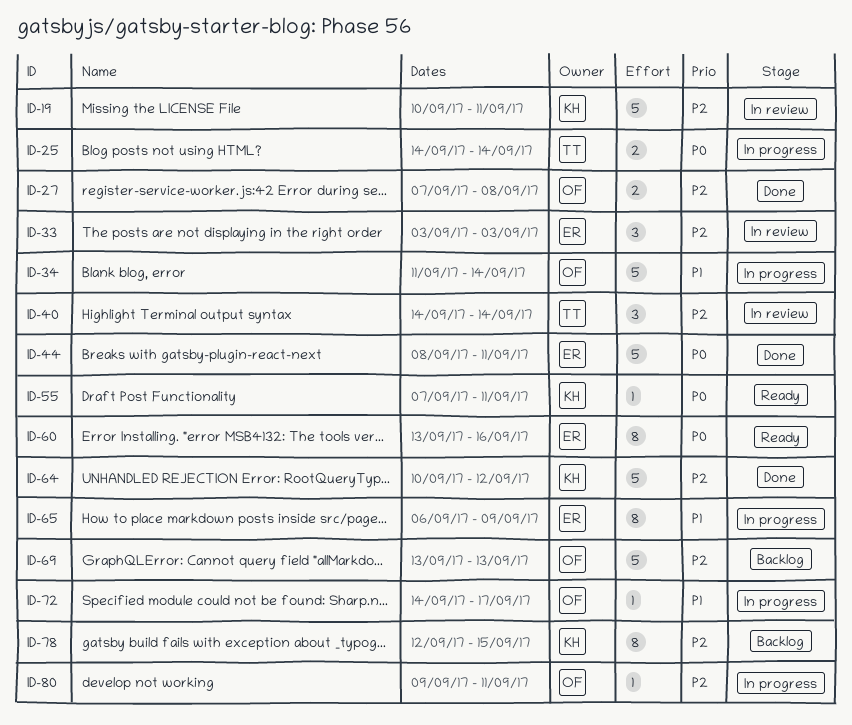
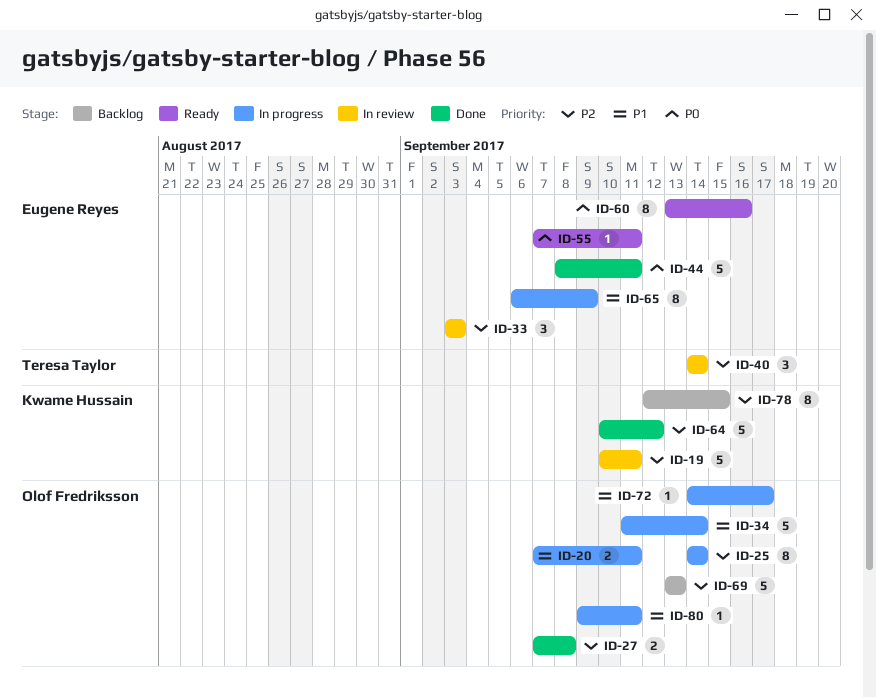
ID-20: none -> present
ID-25, owner: Teresa Taylor -> Olof Fredriksson
ID-25, priority: P0 -> P2
ID-25, estimate: 2 -> 8
ID-55, owner: Kwame Hussain -> Eugene Reyes
ID-80, priority: P2 -> P1

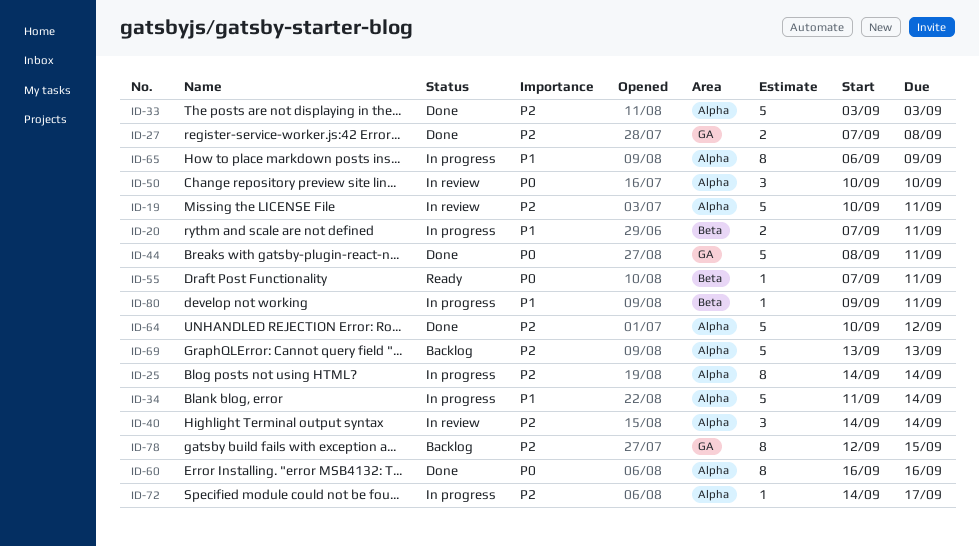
ID-33, status: In review -> Done
ID-33, estimate: 3 -> 5
ID-50: none -> present
ID-60, status: Ready -> Done
ID-60, start: Sep 13 -> Sep 16
ID-72, priority: P1 -> P2

